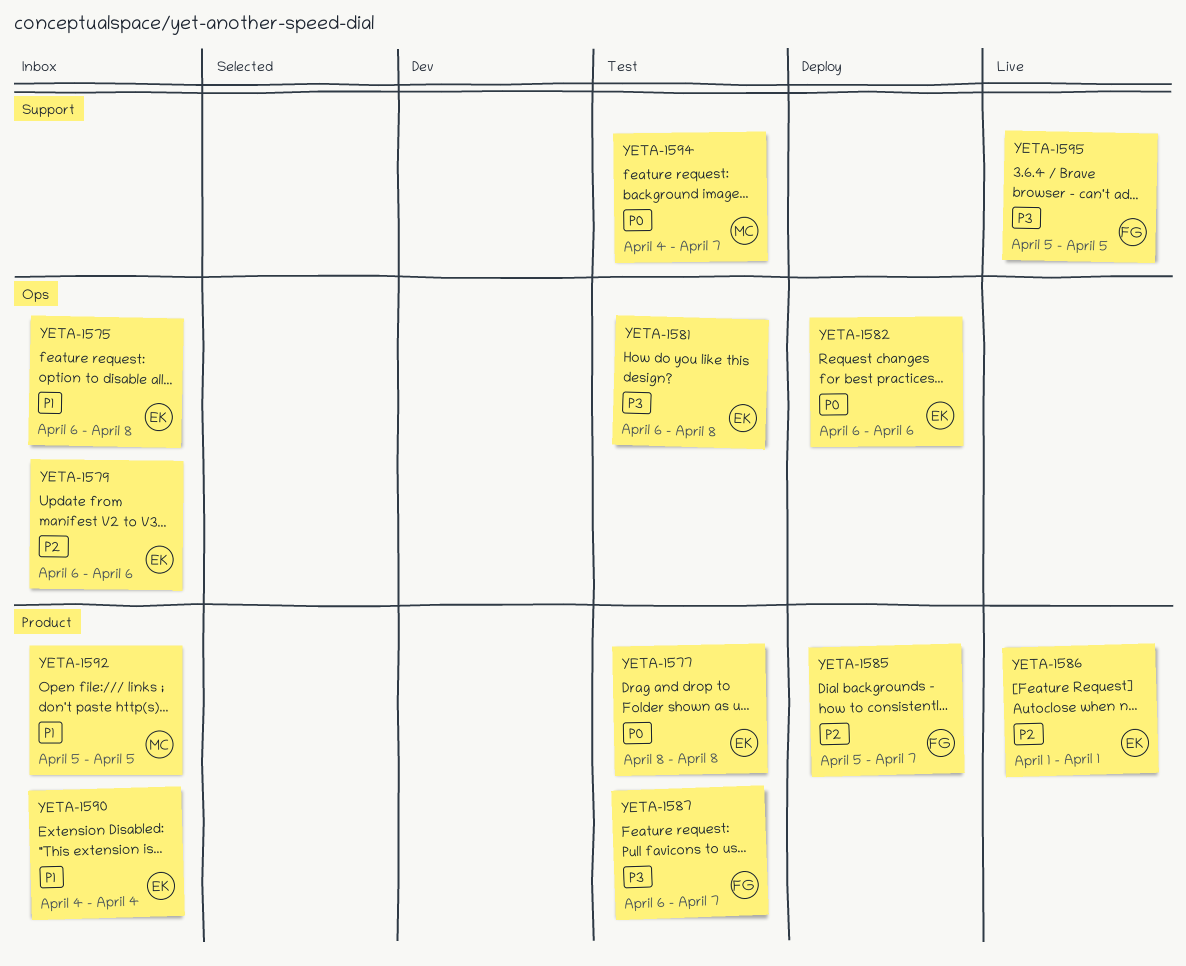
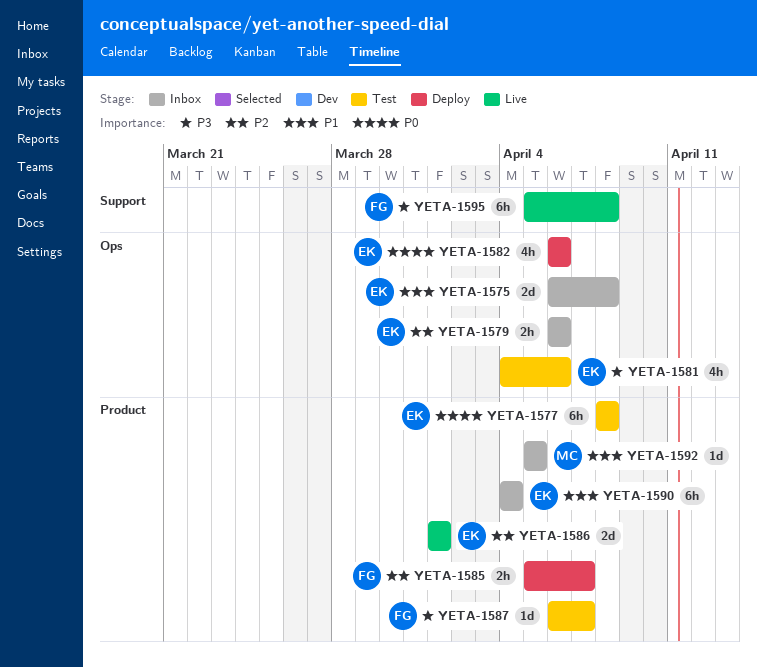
YETA-1581, start: Apr 6 -> Apr 4
YETA-1581, due: Apr 8 -> Apr 6
YETA-1594: present -> none
YETA-1595, due: Apr 5 -> Apr 8

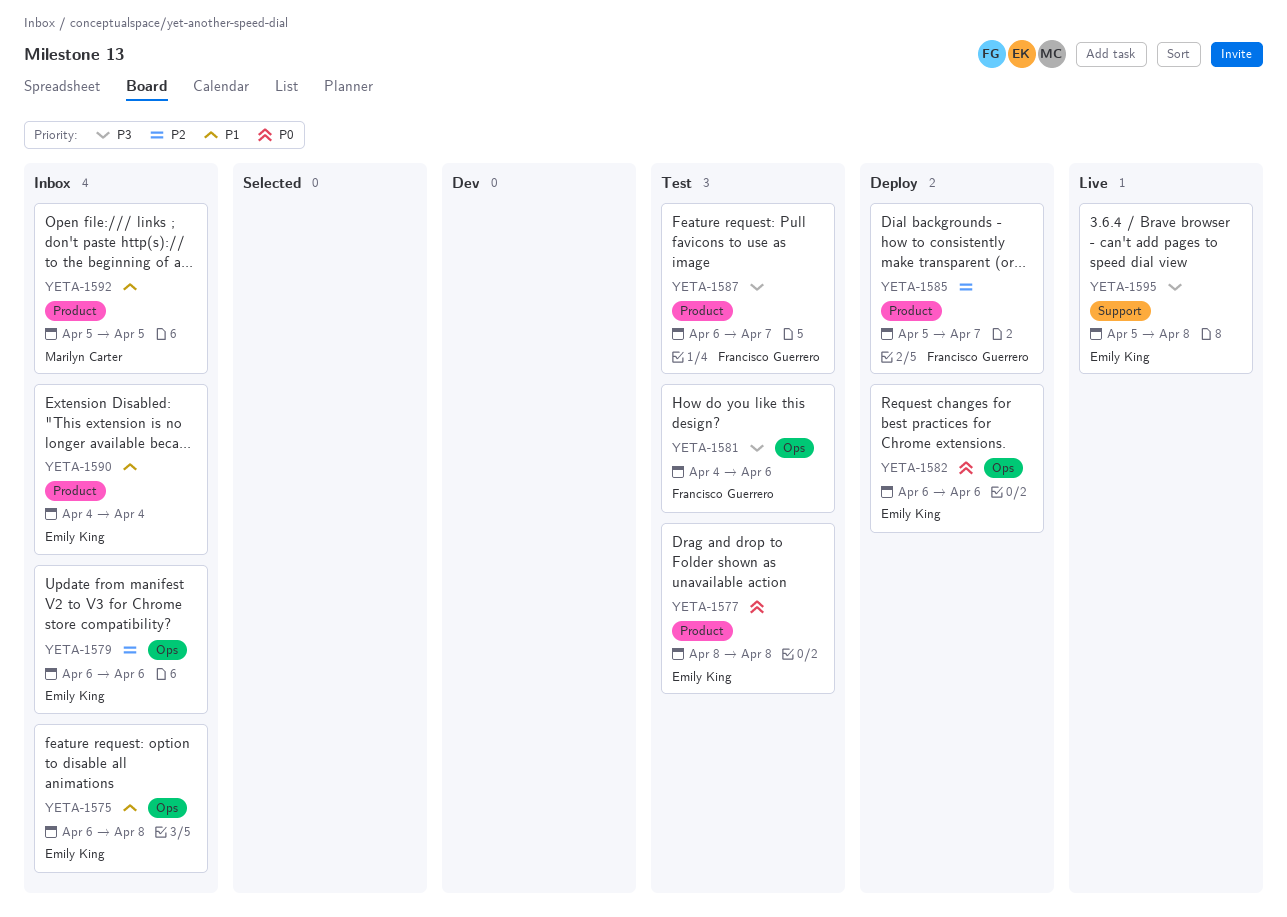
YETA-1581, owner: Emily King -> Francisco Guerrero
YETA-1586: present -> none
YETA-1595, owner: Francisco Guerrero -> Emily King

